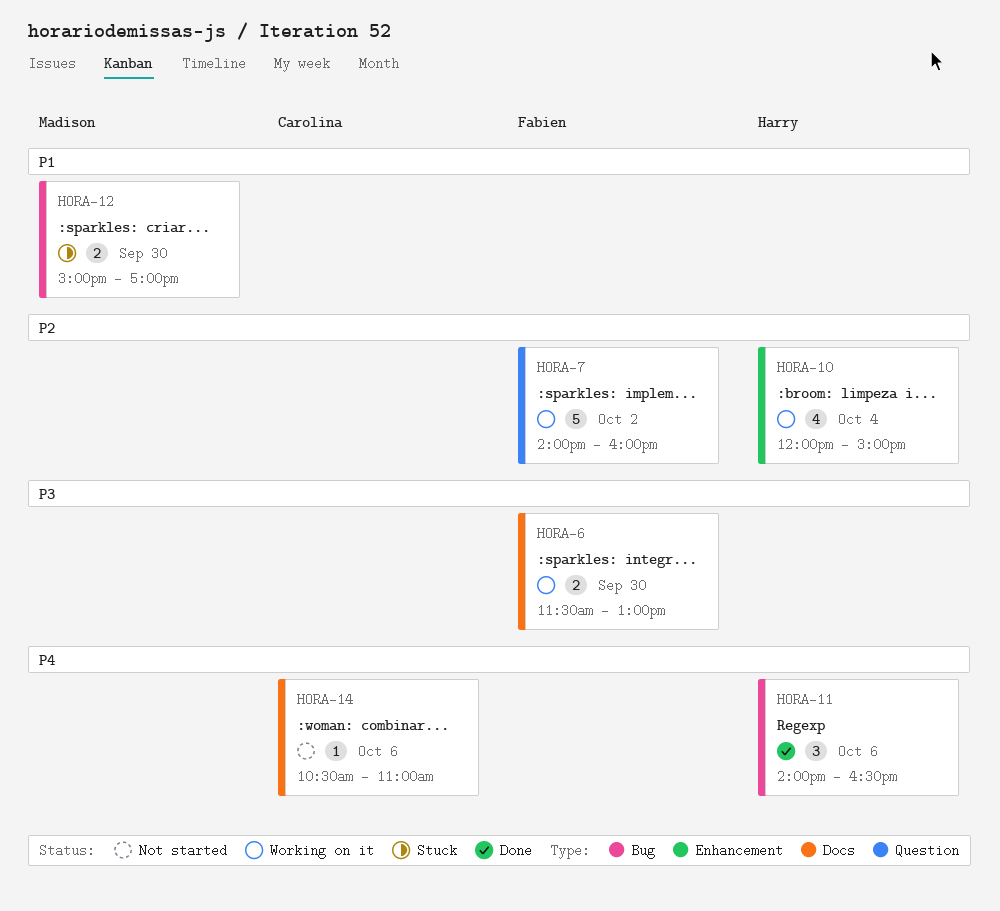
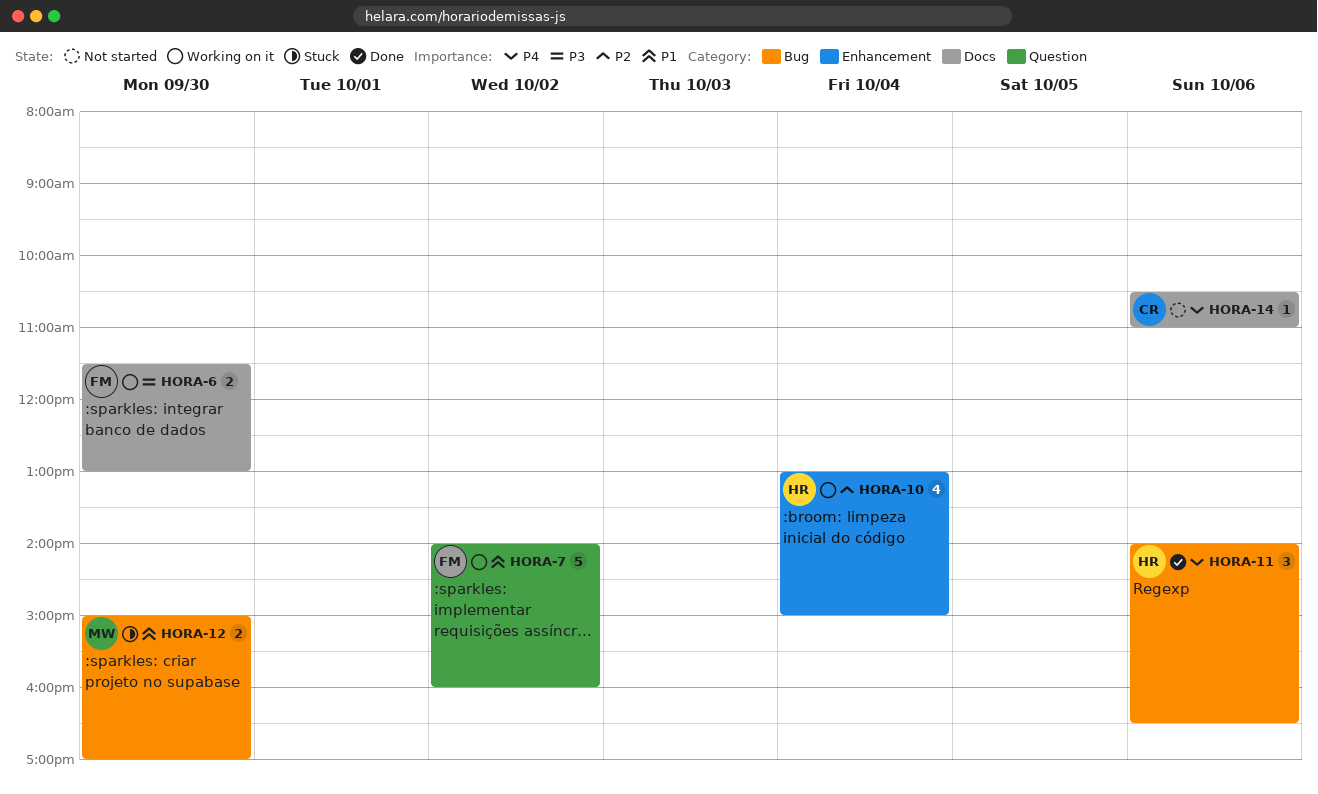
HORA-7, priority: P2 -> P1
HORA-10, begins: 12:00 -> 13:00

